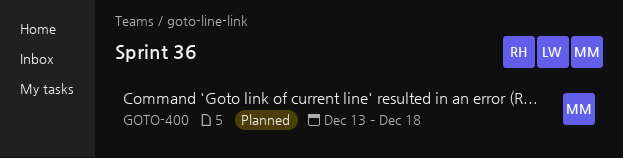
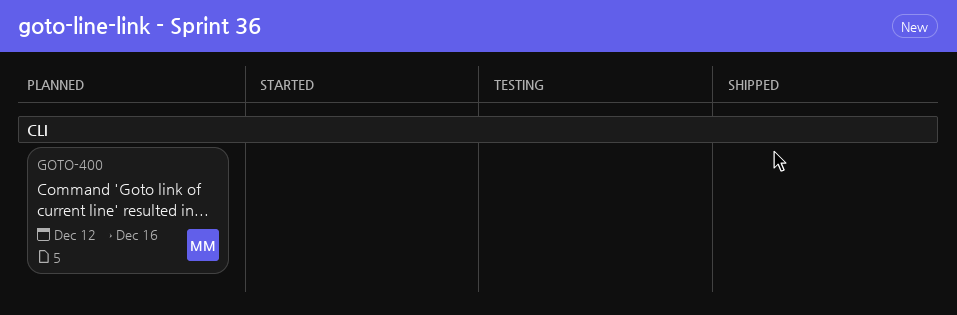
GOTO-400, start: Dec 13 -> Dec 12
GOTO-400, due: Dec 18 -> Dec 16

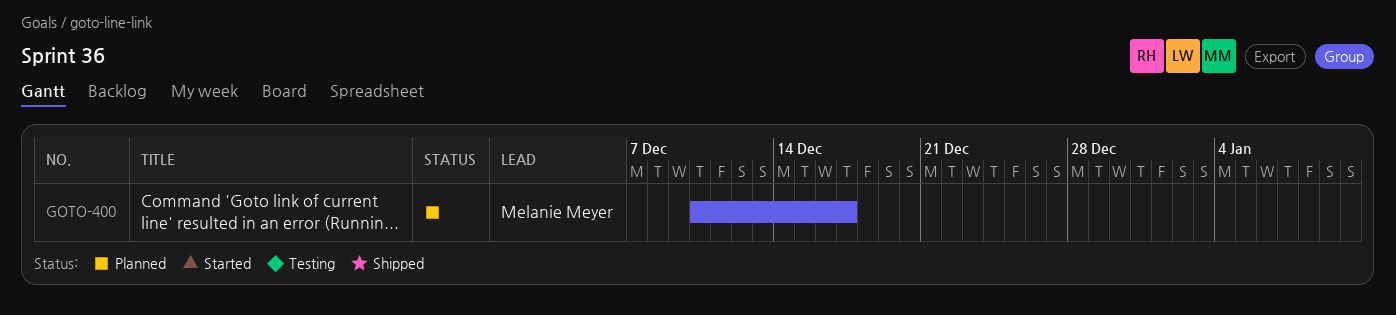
GOTO-400, start: Dec 12 -> Dec 10
GOTO-400, due: Dec 16 -> Dec 17

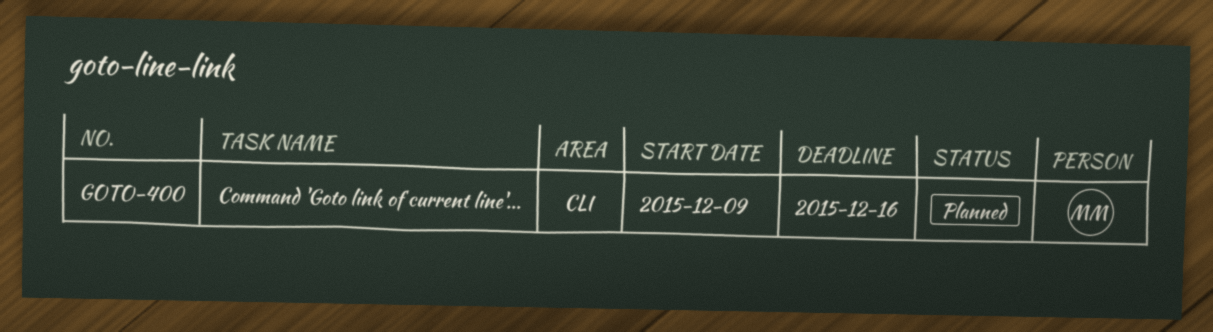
GOTO-400, start: Dec 10 -> Dec 9
GOTO-400, due: Dec 17 -> Dec 16

